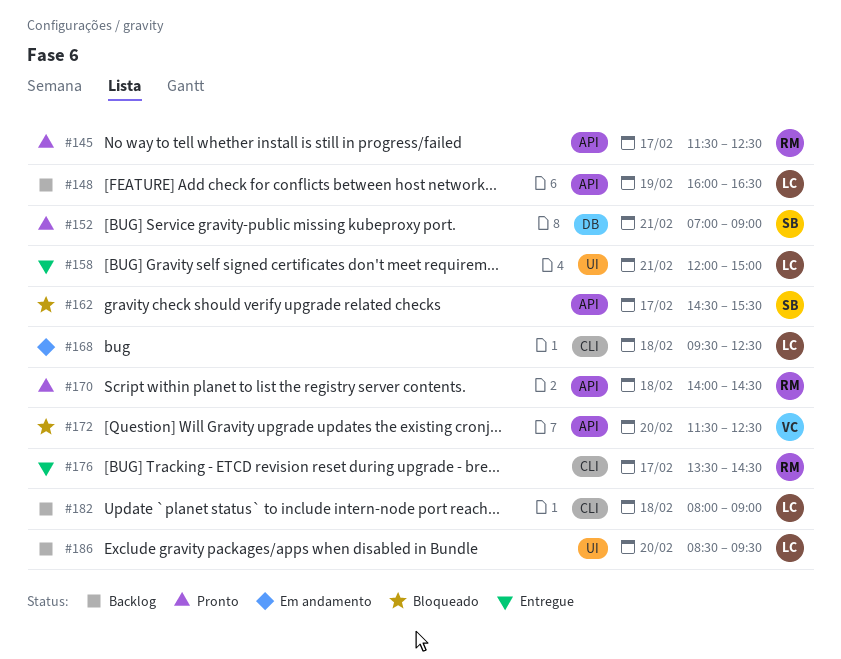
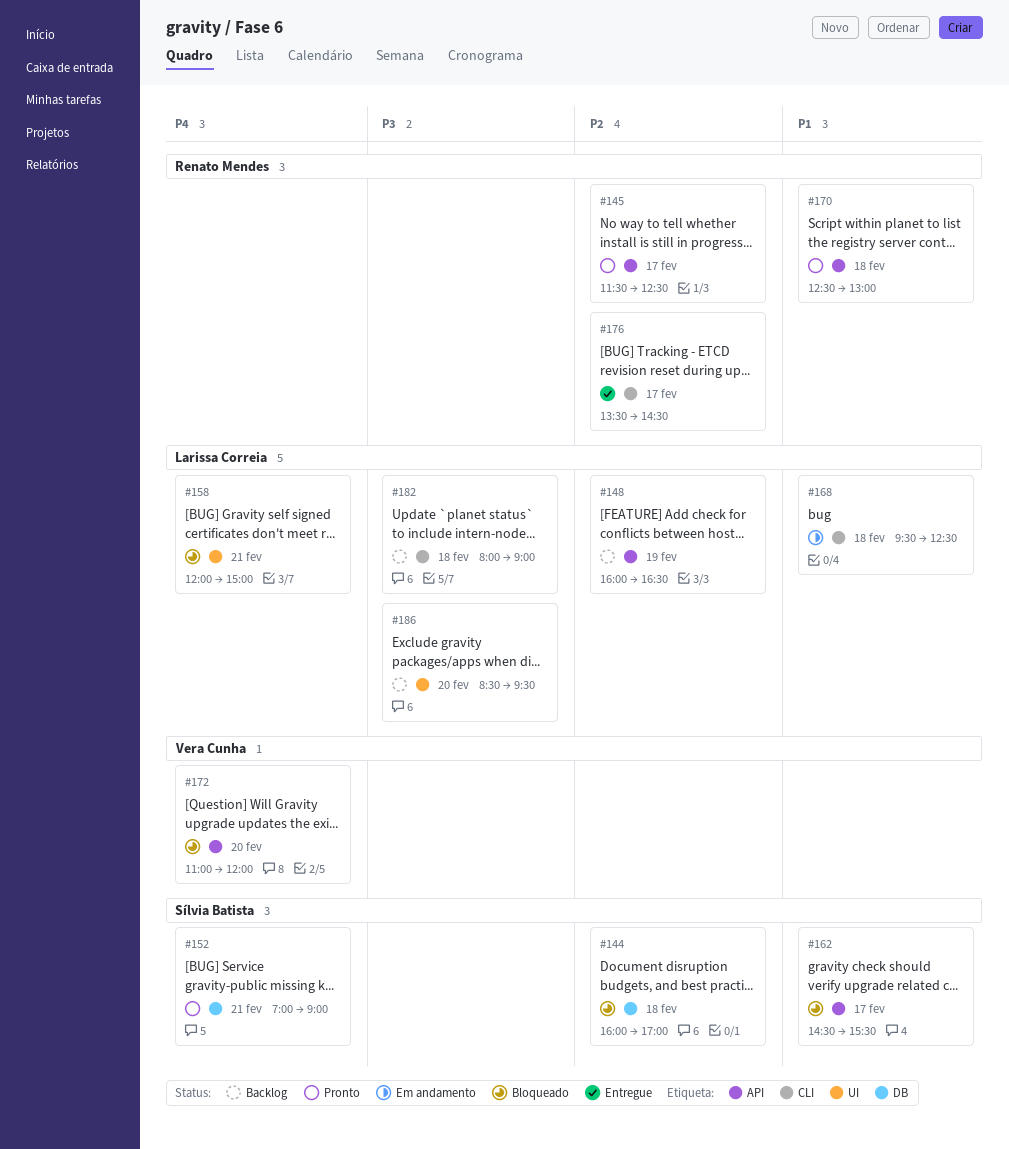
#144: none -> present
#158, status: Entregue -> Bloqueado
#170, begins: 14:00 -> 12:30
#170, ends: 14:30 -> 13:00
#172, begins: 11:30 -> 11:00
#172, ends: 12:30 -> 12:00

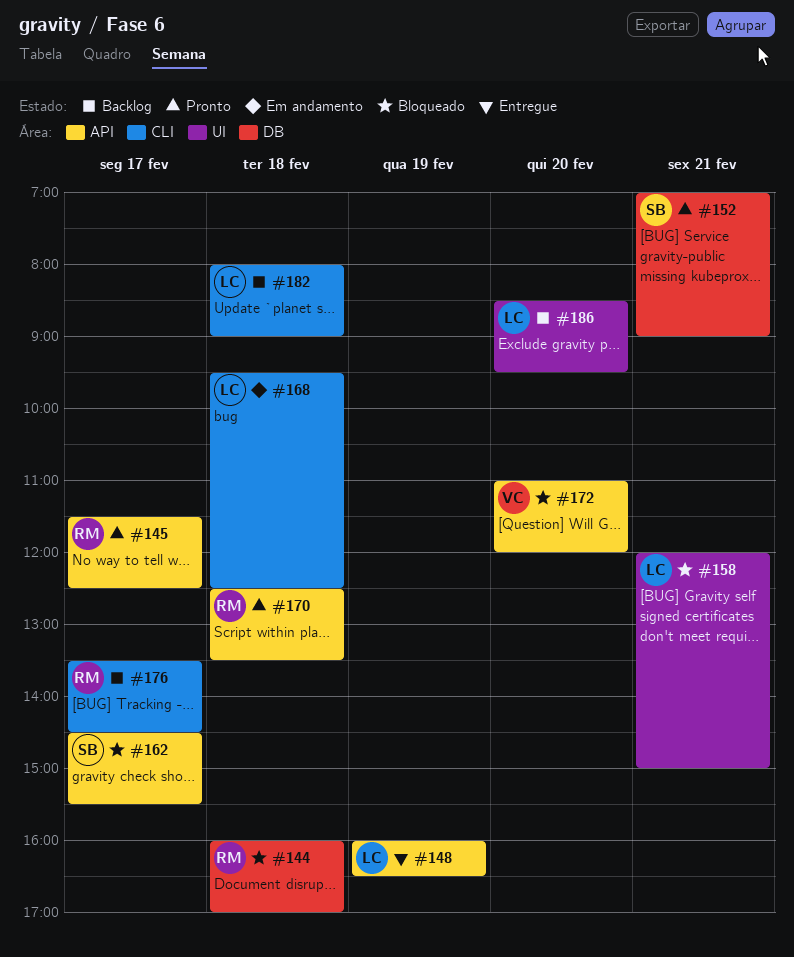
#144, owner: Sílvia Batista -> Renato Mendes
#148, status: Backlog -> Entregue
#170, ends: 13:00 -> 13:30
#176, status: Entregue -> Backlog

